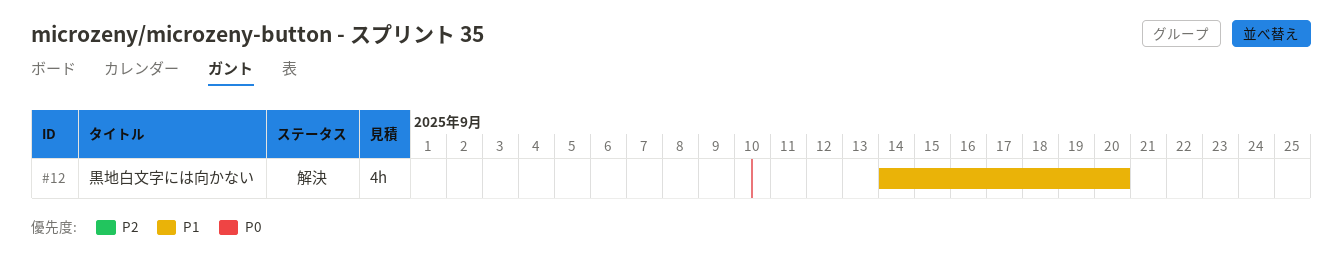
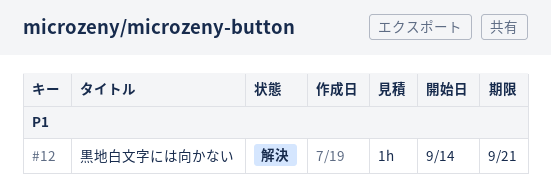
#12, estimate: 4h -> 1h
#12, due: Sep 20 -> Sep 21

